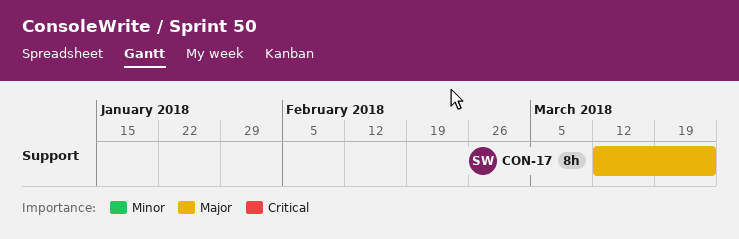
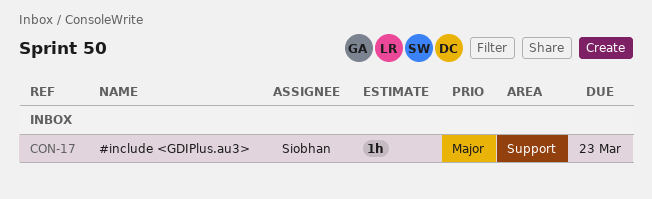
CON-17, estimate: 8h -> 1h

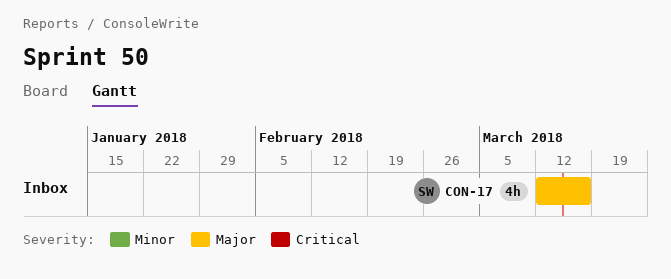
CON-17, estimate: 1h -> 4h
CON-17, due: Mar 23 -> Mar 16

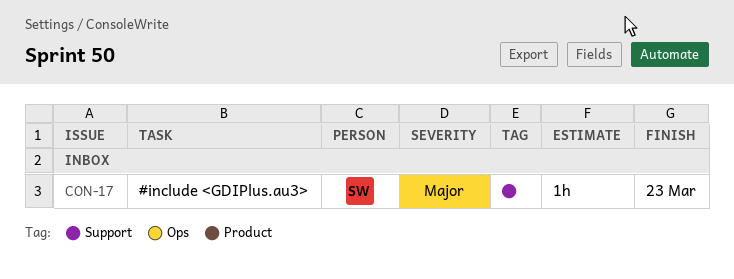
CON-17, estimate: 4h -> 1h
CON-17, due: Mar 16 -> Mar 23

